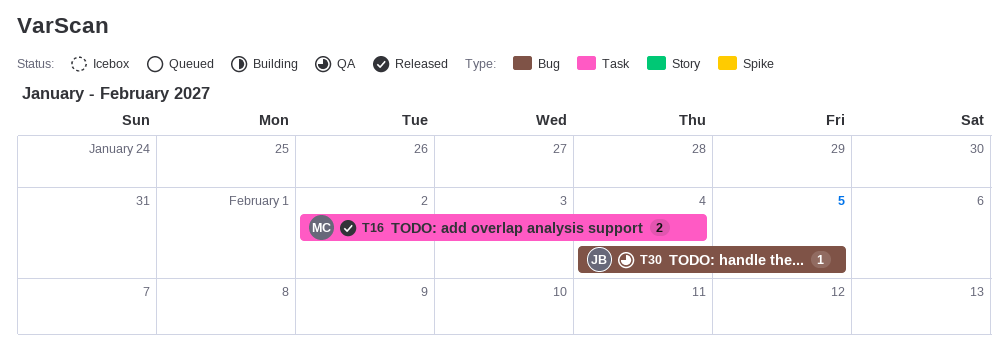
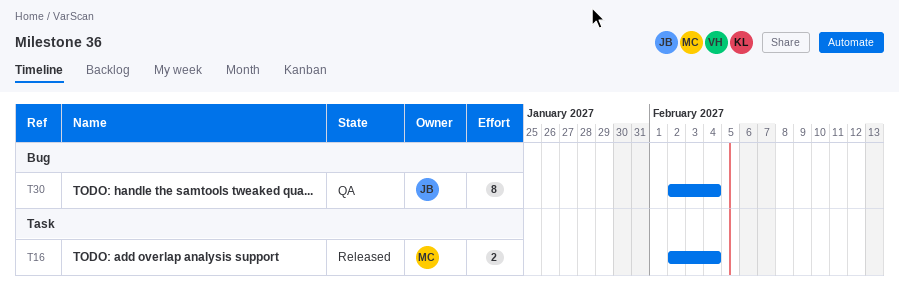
T30, estimate: 1 -> 8
T30, start: Feb 4 -> Feb 2
T30, due: Feb 5 -> Feb 4

